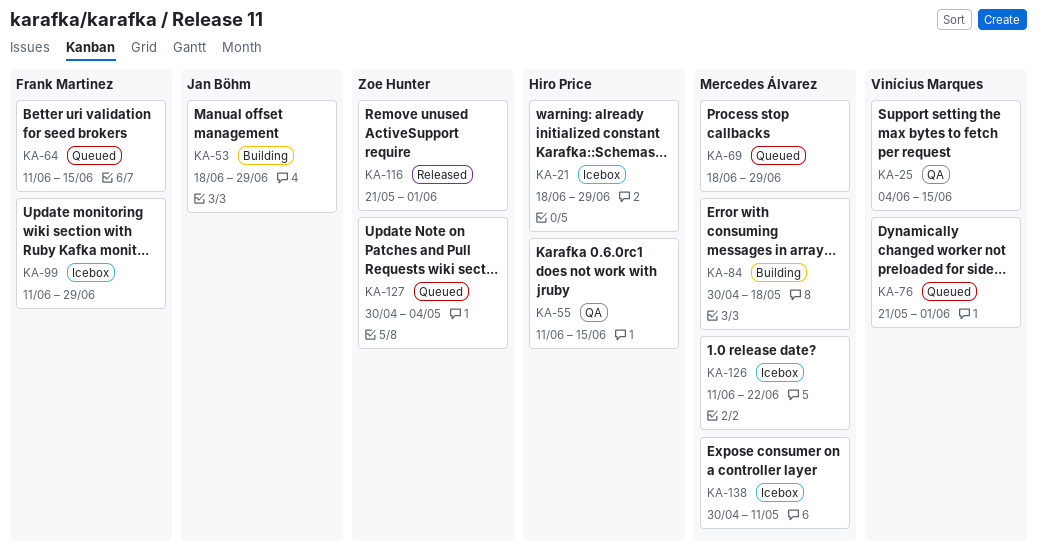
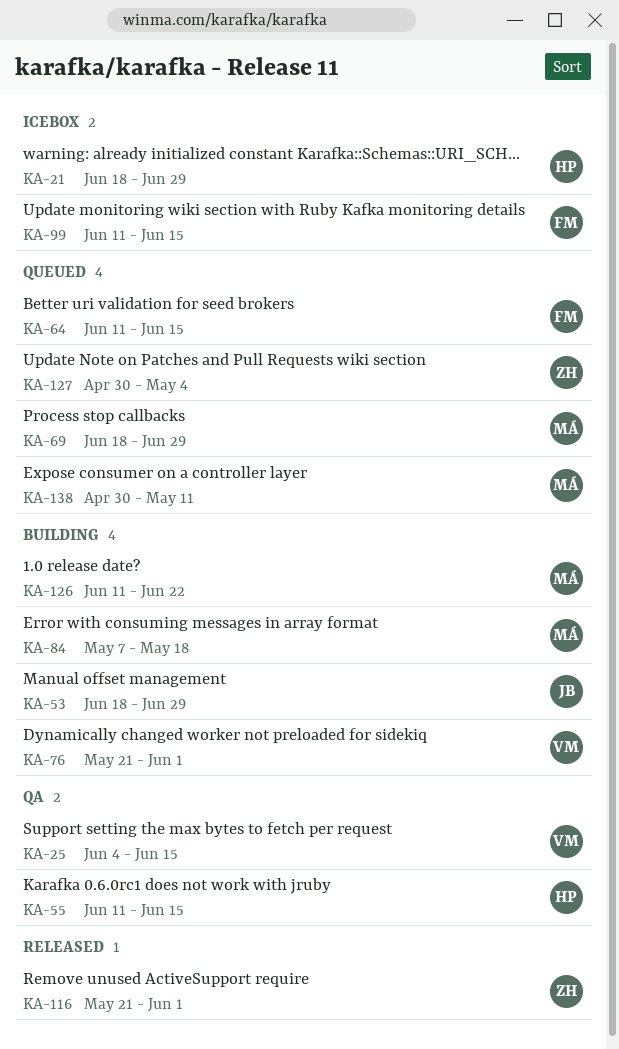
KA-76, status: Queued -> Building
KA-84, start: Apr 30 -> May 7
KA-99, due: Jun 29 -> Jun 15
KA-126, status: Icebox -> Building
KA-138, status: Icebox -> Queued

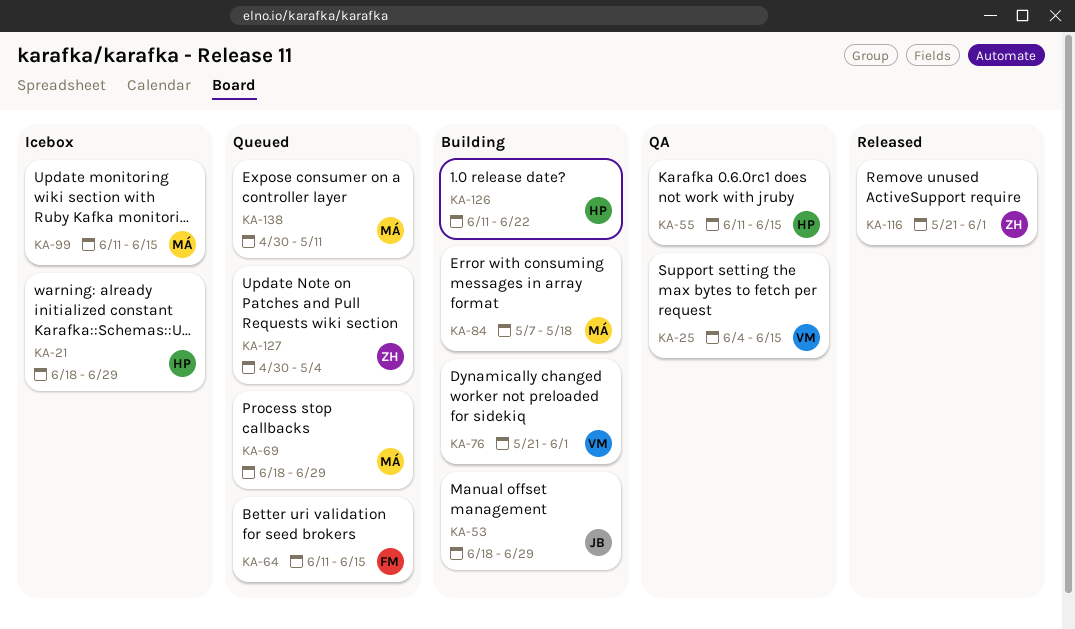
KA-99, owner: FM -> MÁ
KA-126, owner: MÁ -> HP

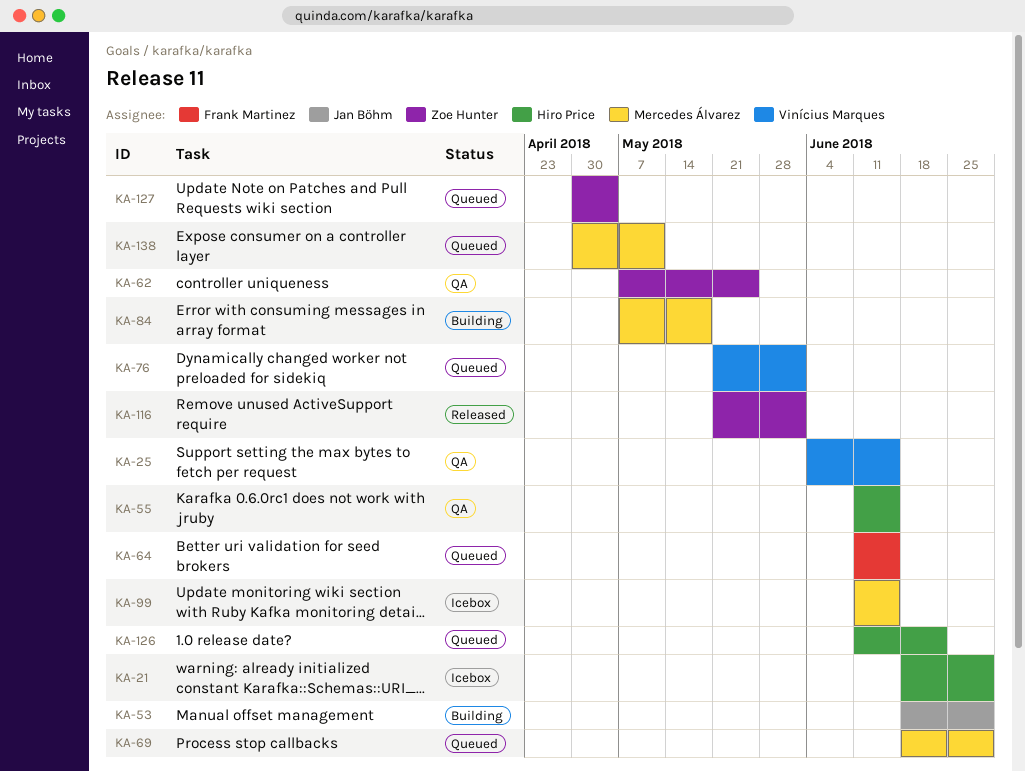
KA-62: none -> present
KA-76, status: Building -> Queued
KA-126, status: Building -> Queued

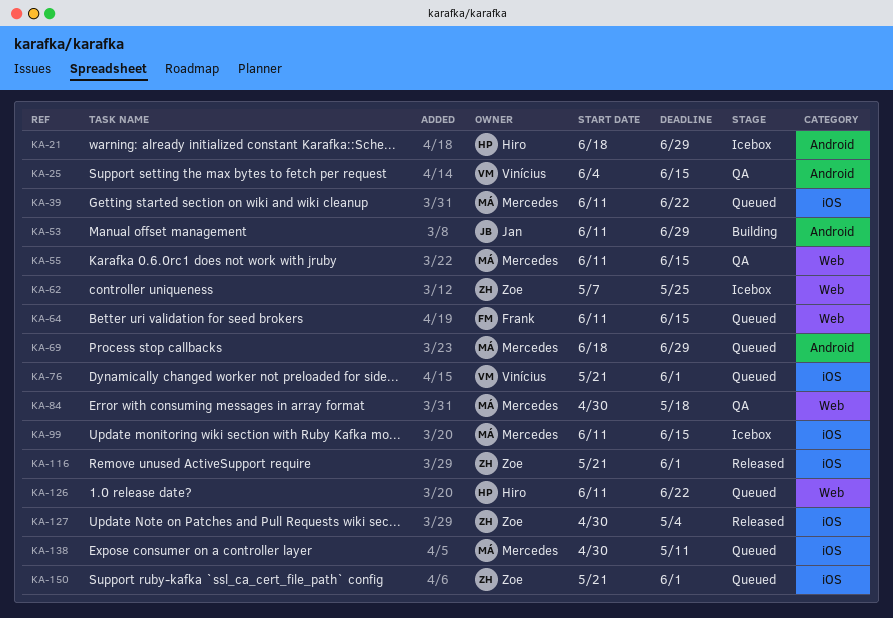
KA-39: none -> present
KA-53, start: Jun 18 -> Jun 11
KA-55, owner: Hiro Price -> Mercedes Álvarez
KA-62, status: QA -> Icebox
KA-84, status: Building -> QA
KA-84, start: May 7 -> Apr 30
KA-127, status: Queued -> Released
KA-150: none -> present

